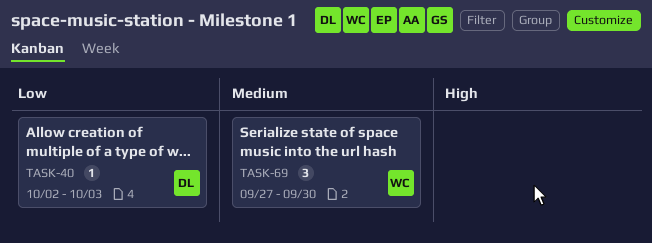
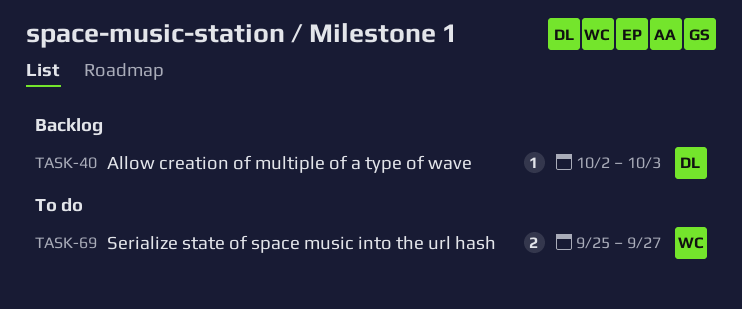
TASK-69, estimate: 3 -> 2
TASK-69, start: Sep 27 -> Sep 25
TASK-69, due: Sep 30 -> Sep 27

